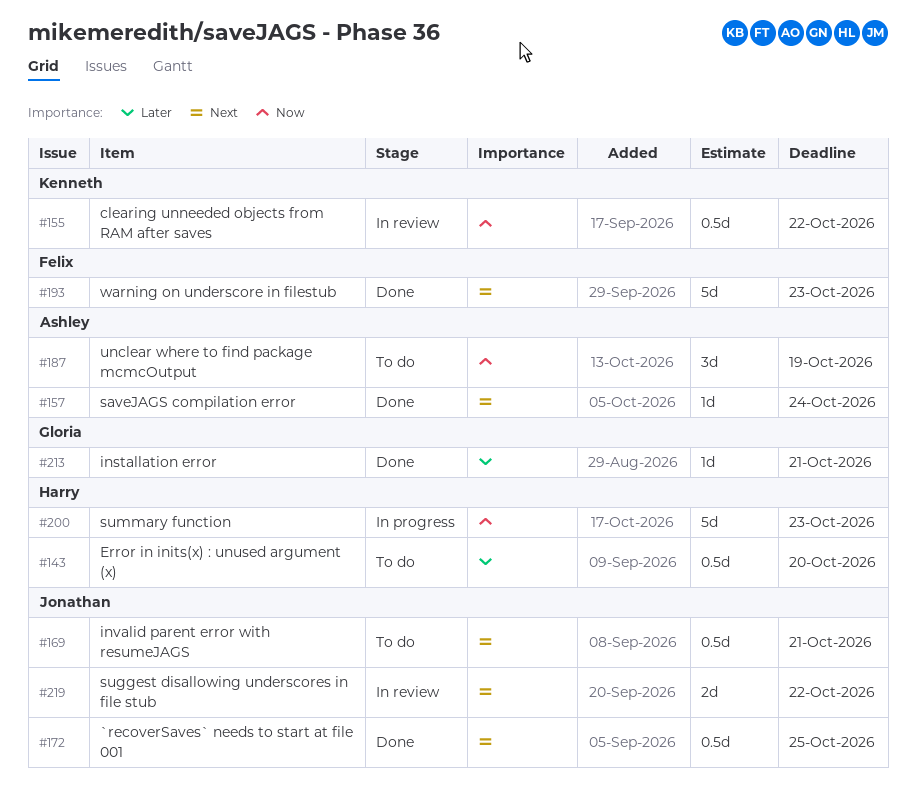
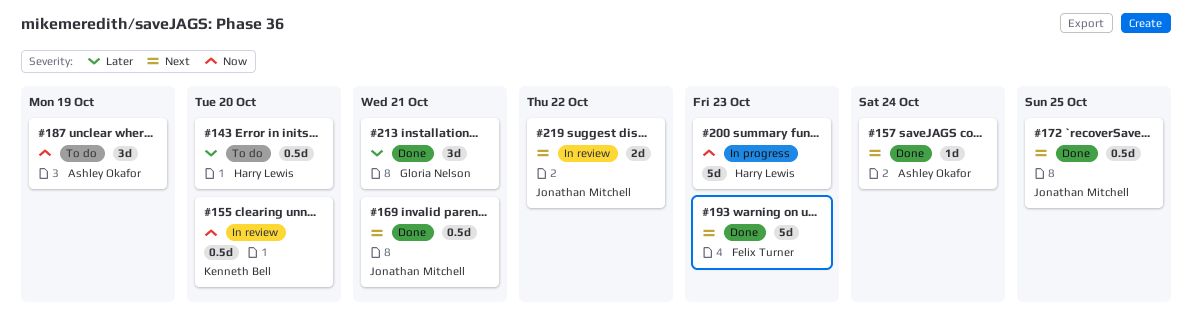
#155, due: Oct 22 -> Oct 20
#169, status: To do -> Done
#213, estimate: 1d -> 3d

